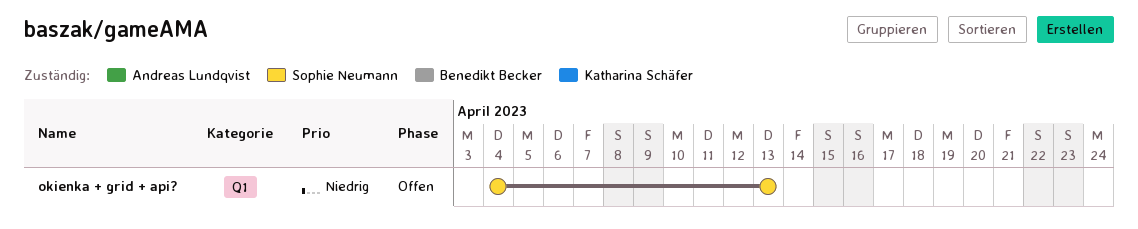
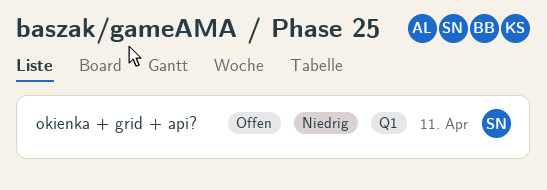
okienka + grid + api?, due: Apr 13 -> Apr 11

